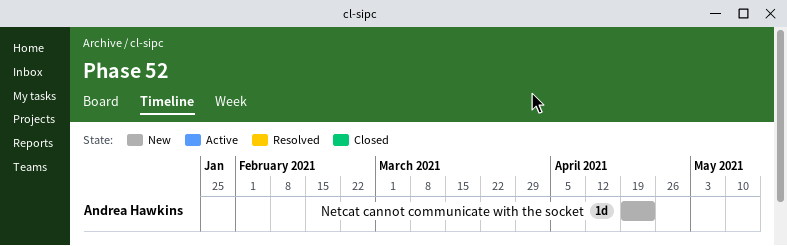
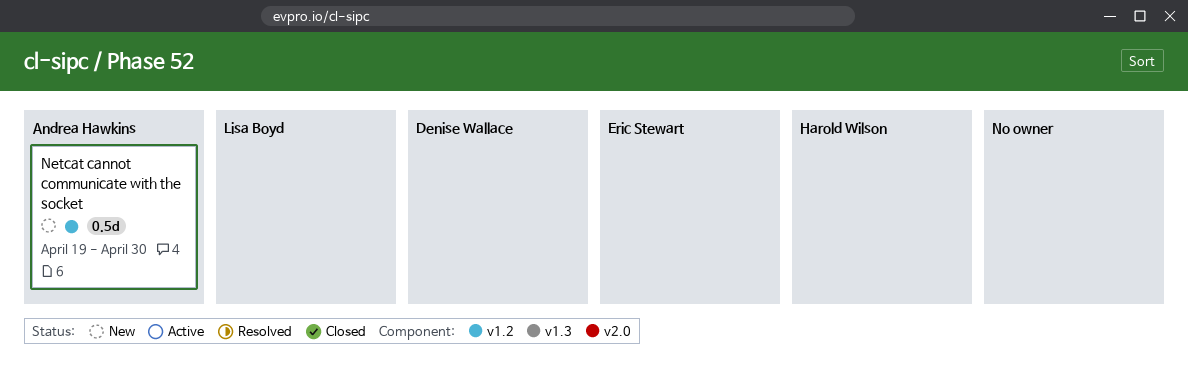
Netcat cannot communicate with the socket, estimate: 1d -> 0.5d
Netcat cannot communicate with the socket, due: Apr 23 -> Apr 30

